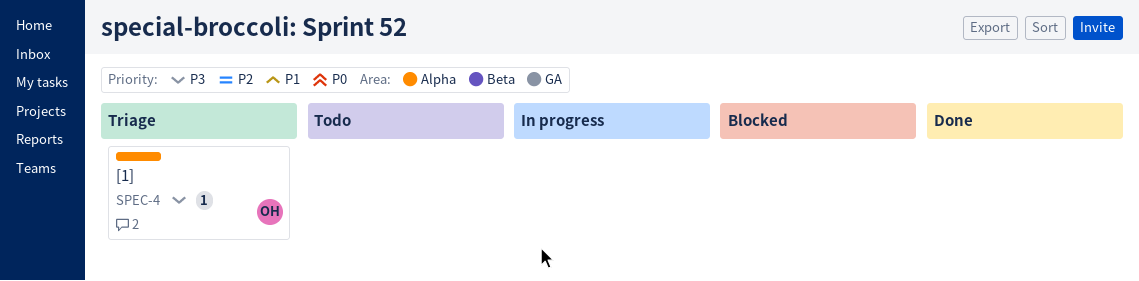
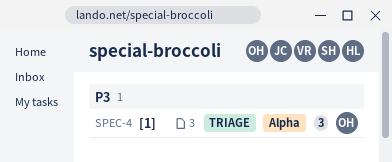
SPEC-4, estimate: 1 -> 3

